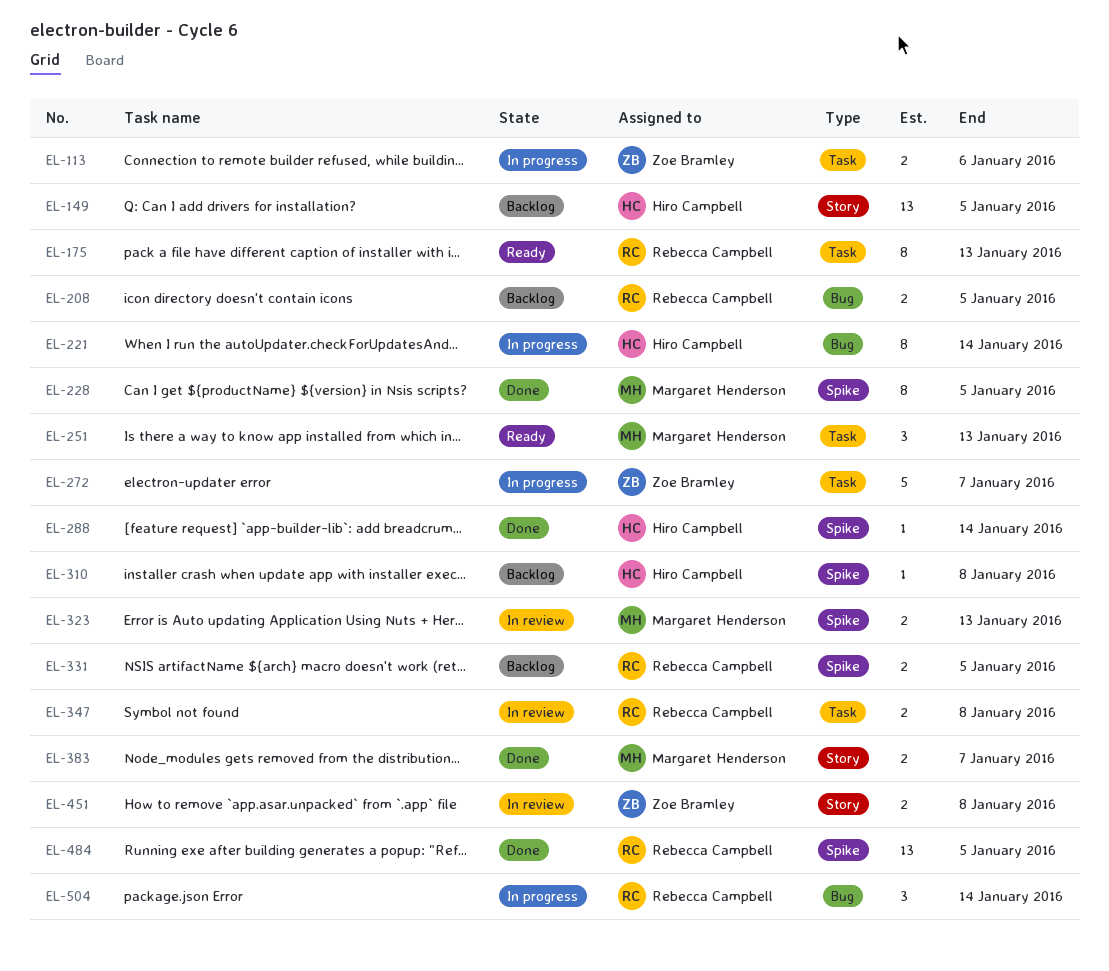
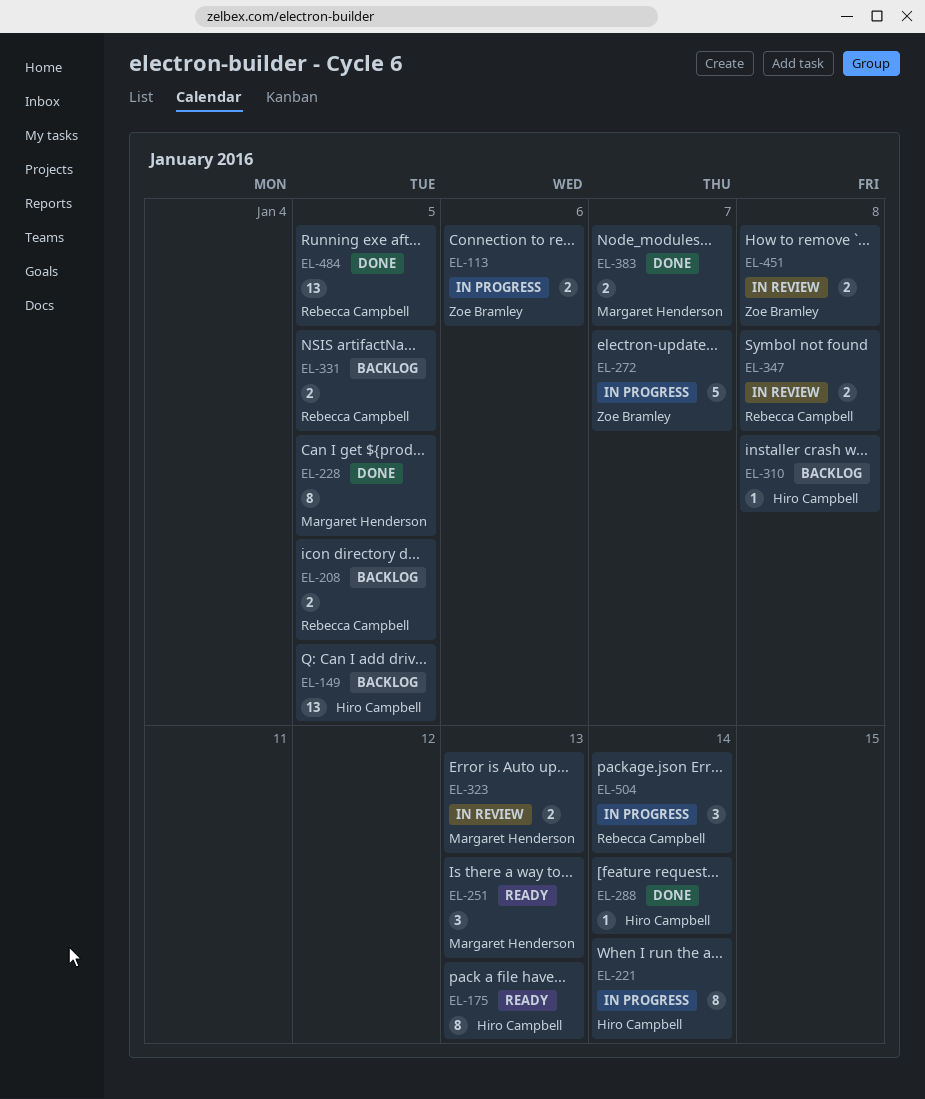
EL-175, owner: Rebecca Campbell -> Hiro Campbell

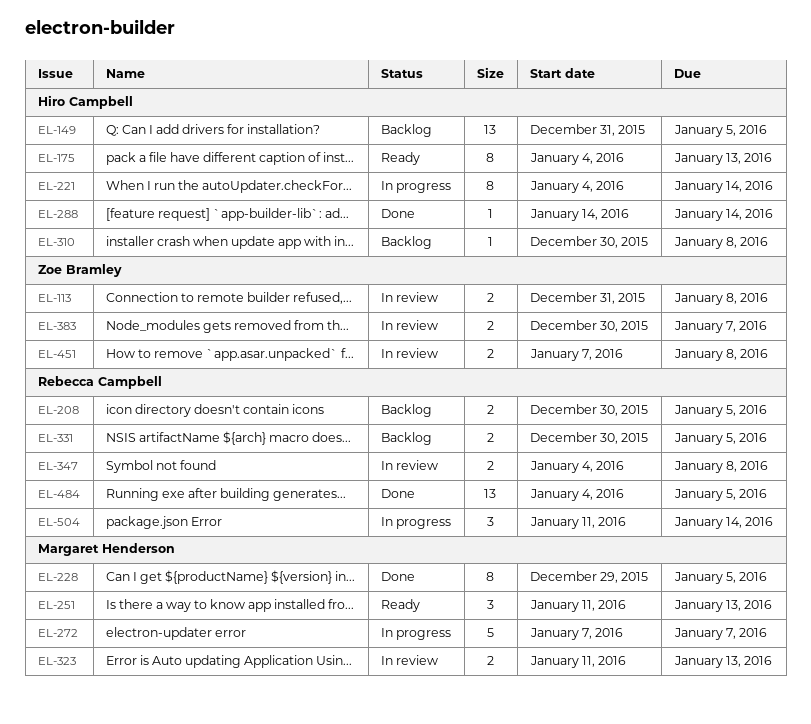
EL-113, status: In progress -> In review
EL-113, due: Jan 6 -> Jan 8
EL-272, owner: Zoe Bramley -> Margaret Henderson
EL-383, status: Done -> In review
EL-383, owner: Margaret Henderson -> Zoe Bramley

